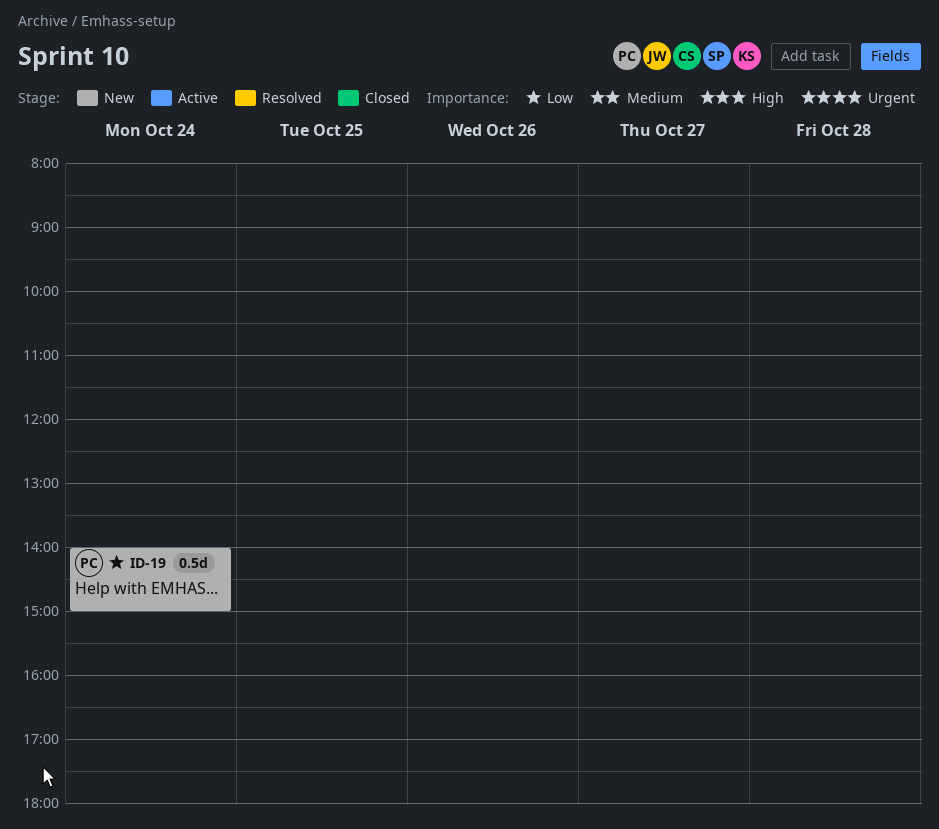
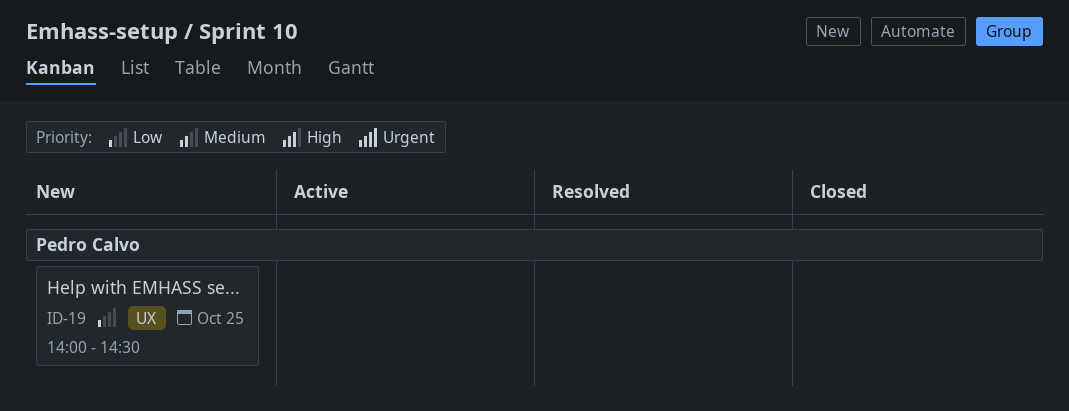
ID-19, day: Oct 24 -> Oct 25
ID-19, ends: 15:00 -> 14:30

